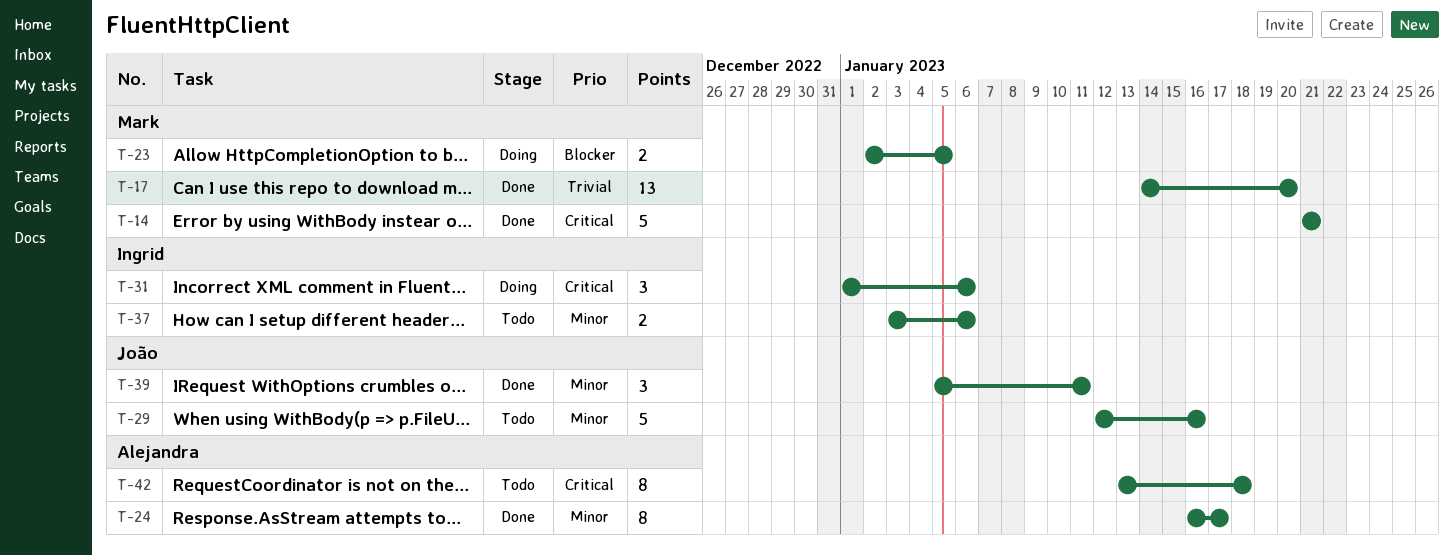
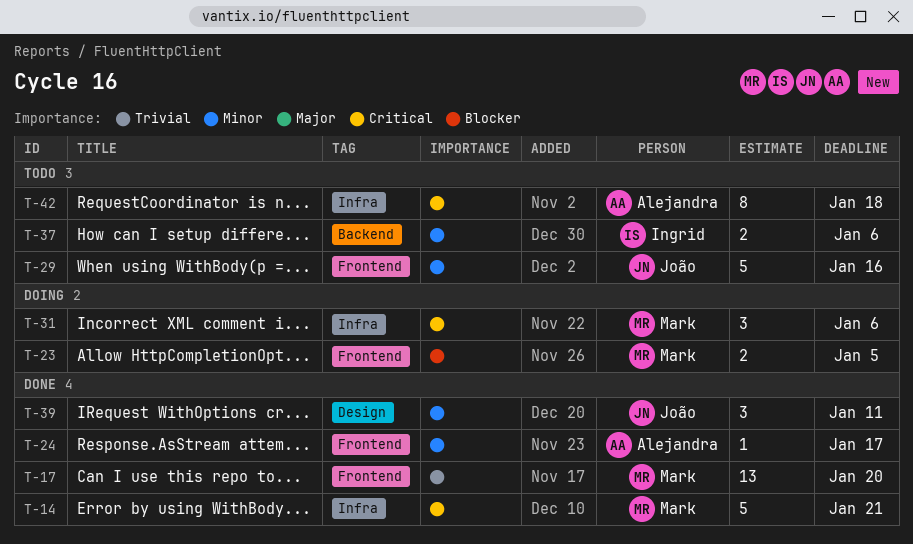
T-24, estimate: 8 -> 1
T-31, owner: Ingrid -> Mark

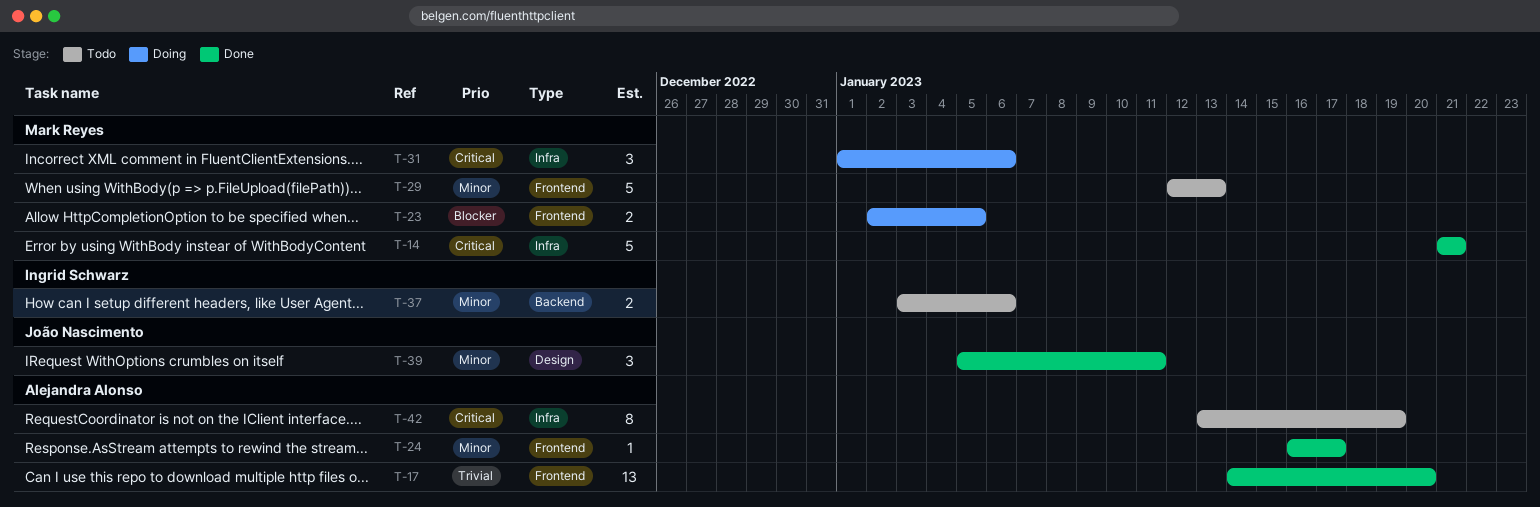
T-17, owner: Mark Reyes -> Alejandra Alonso
T-29, owner: João Nascimento -> Mark Reyes
T-29, due: Jan 16 -> Jan 13
T-42, due: Jan 18 -> Jan 19

